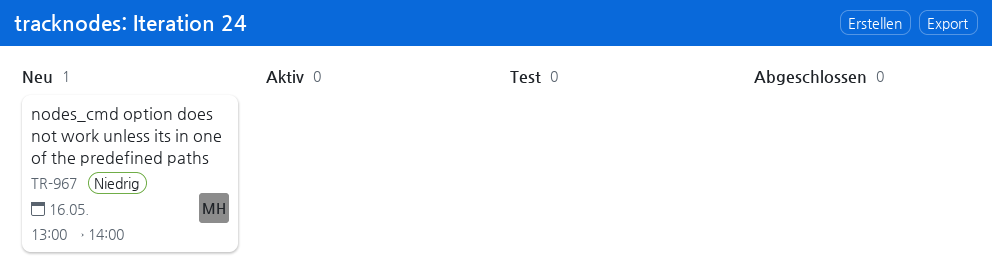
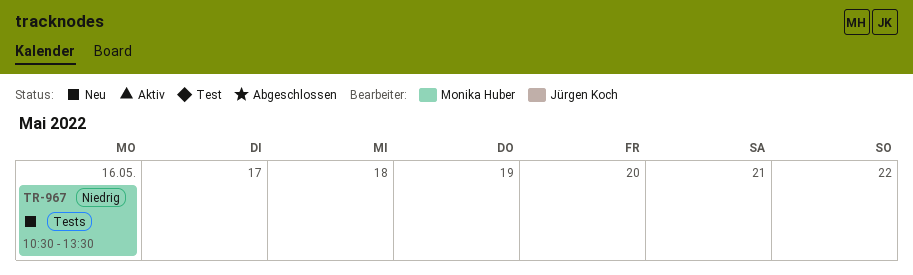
TR-967, begins: 13:00 -> 10:30
TR-967, ends: 14:00 -> 13:30

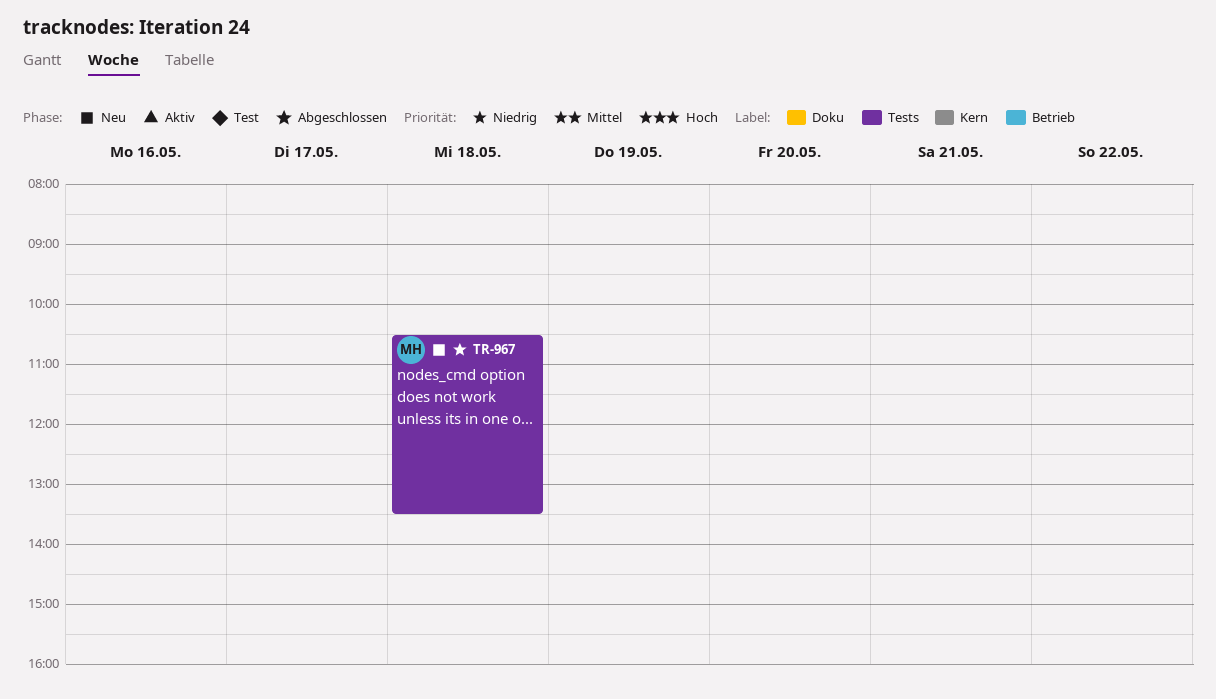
TR-967, day: May 16 -> May 18

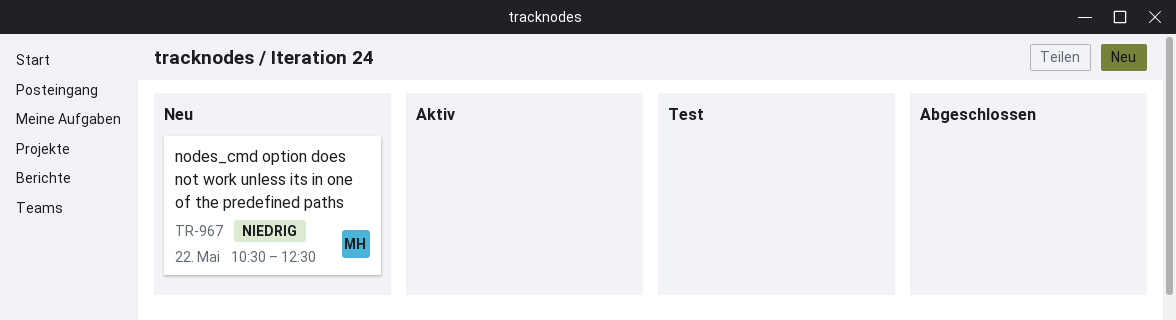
TR-967, day: May 18 -> May 22
TR-967, ends: 13:30 -> 12:30

